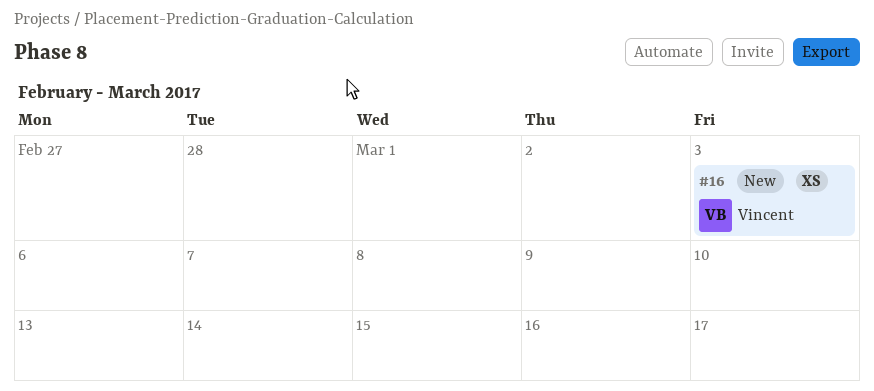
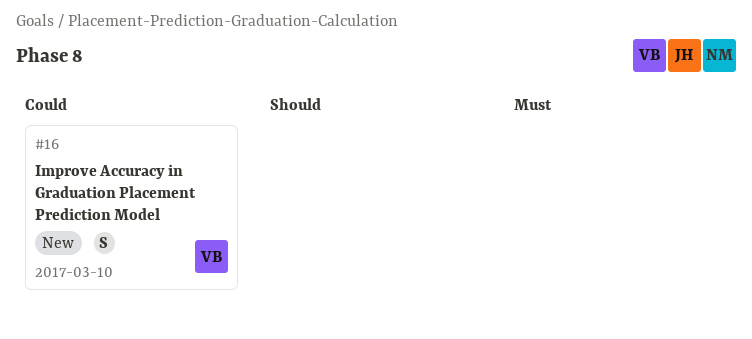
#16, estimate: XS -> S
#16, due: Mar 3 -> Mar 10

